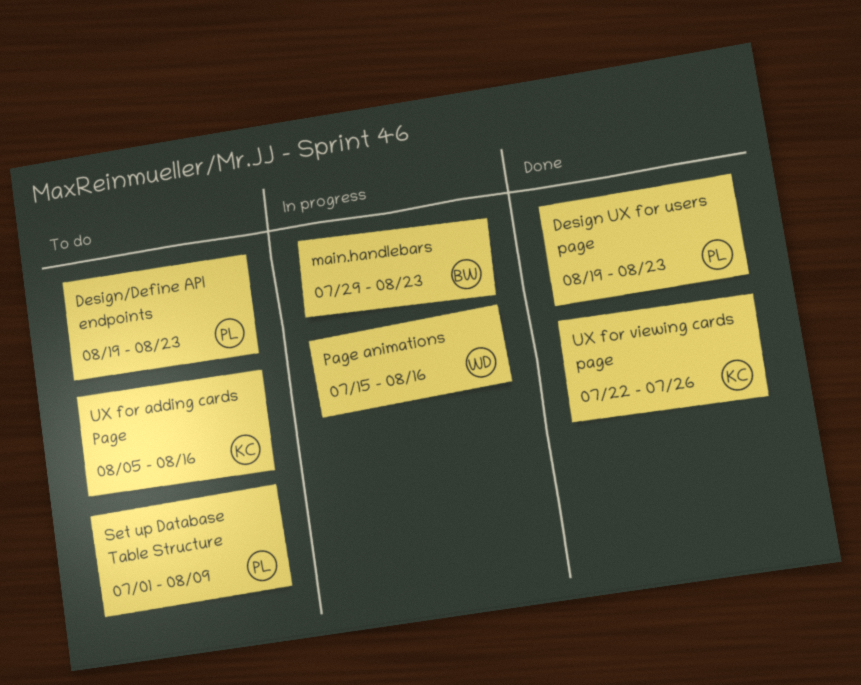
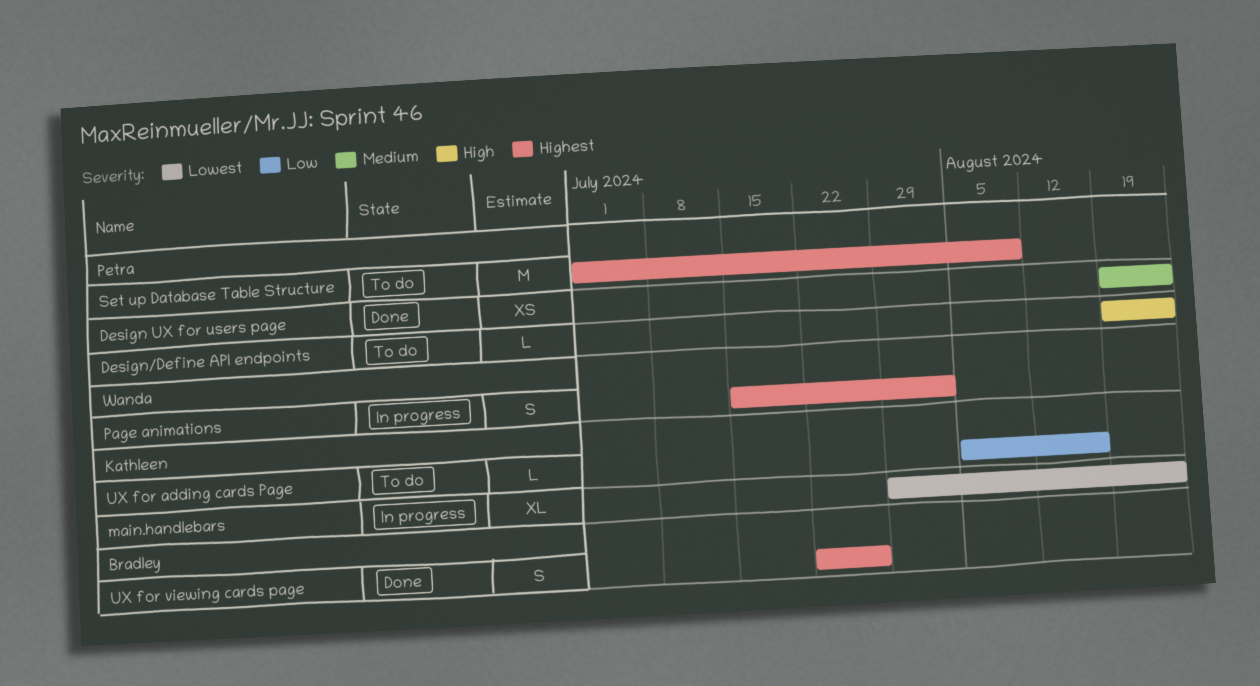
main.handlebars, owner: Bradley -> Kathleen
Page animations, due: Aug 16 -> Aug 2
UX for viewing cards page, owner: Kathleen -> Bradley

